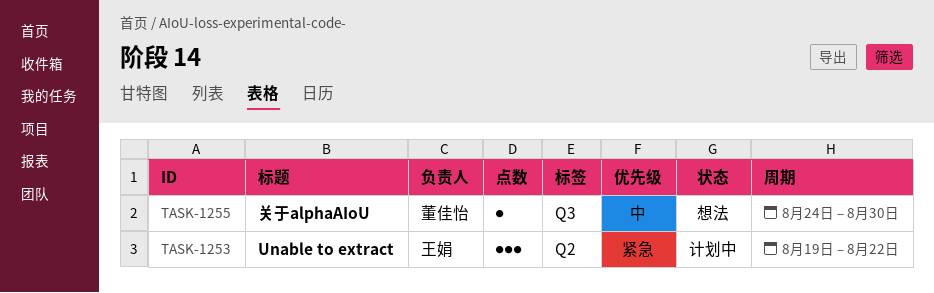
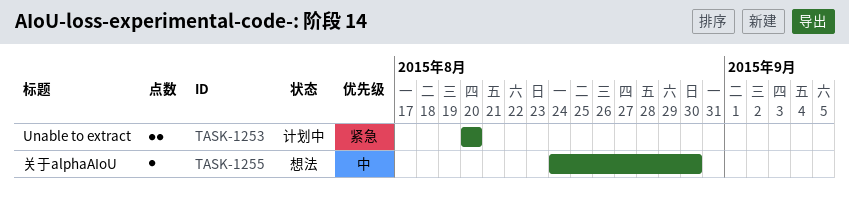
TASK-1253, estimate: 3 -> 2
TASK-1253, start: Aug 19 -> Aug 20
TASK-1253, due: Aug 22 -> Aug 20

